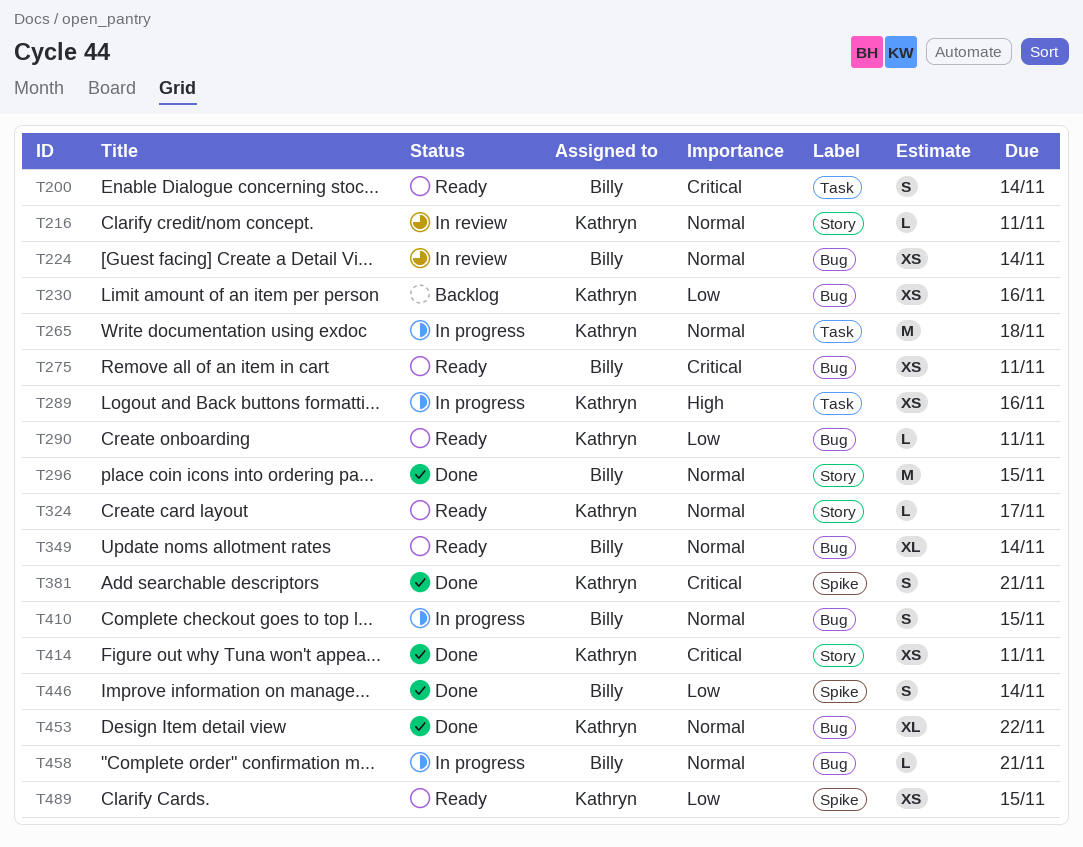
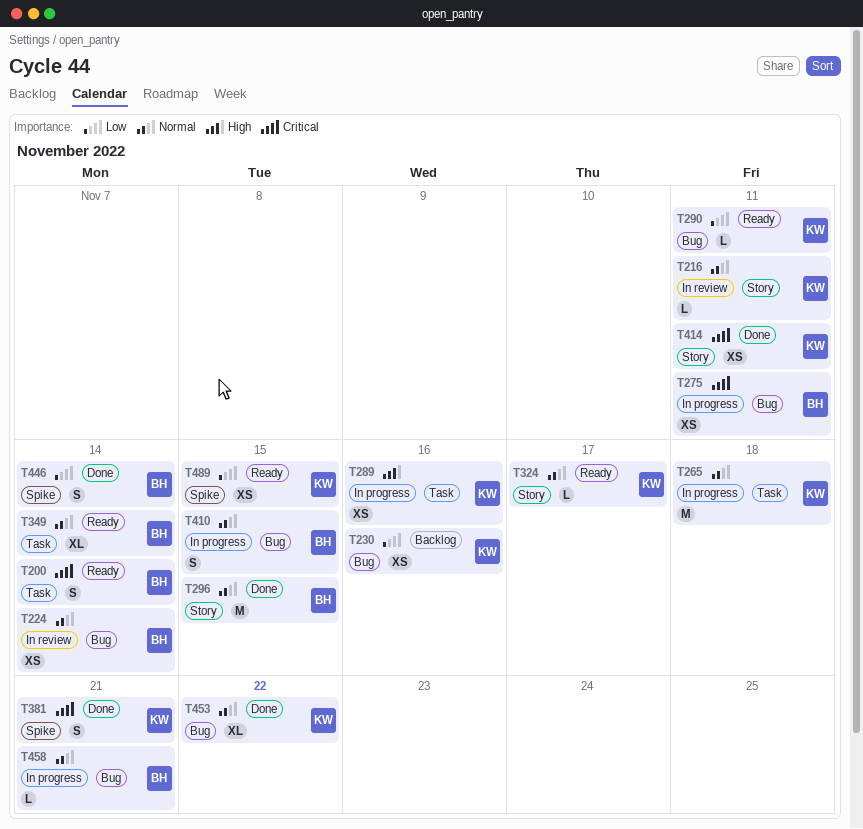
T275, status: Ready -> In progress
T349, label: Bug -> Task

